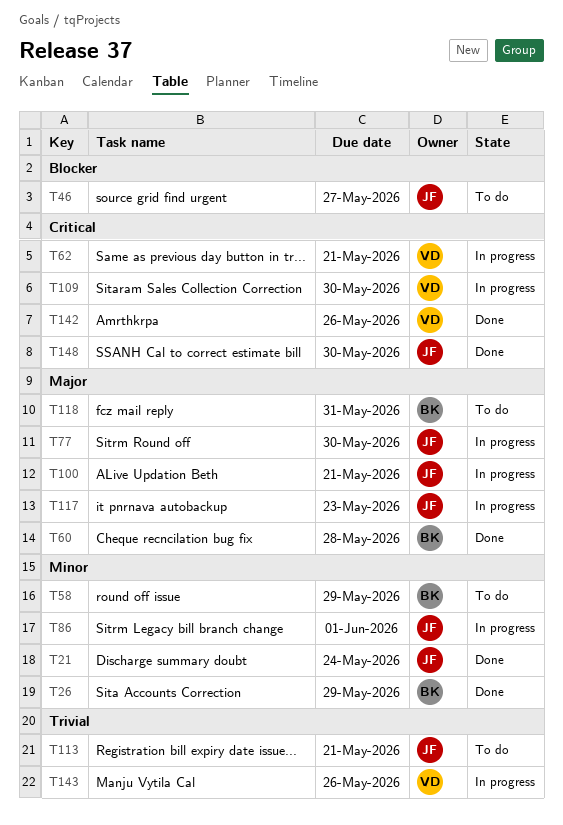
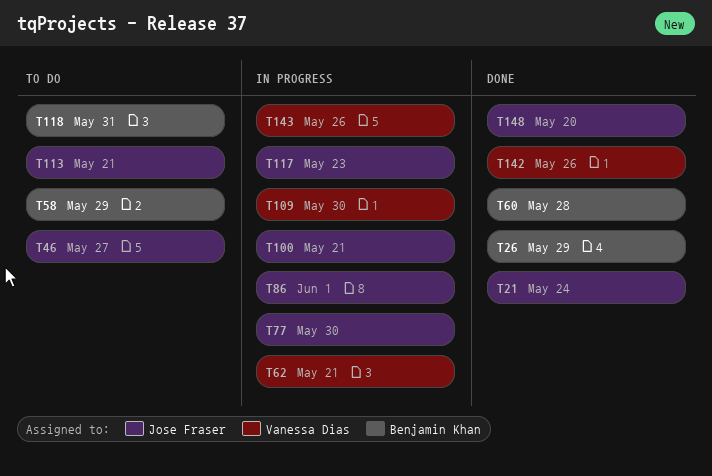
T148, due: May 30 -> May 20

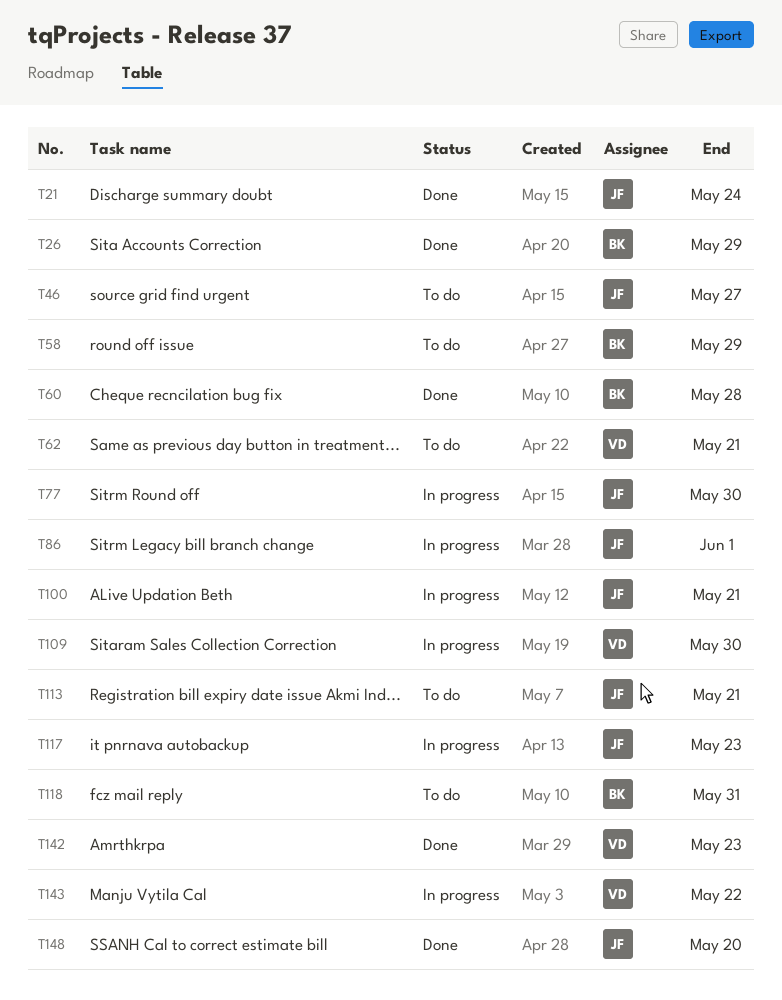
T62, status: In progress -> To do
T142, due: May 26 -> May 23
T143, due: May 26 -> May 22

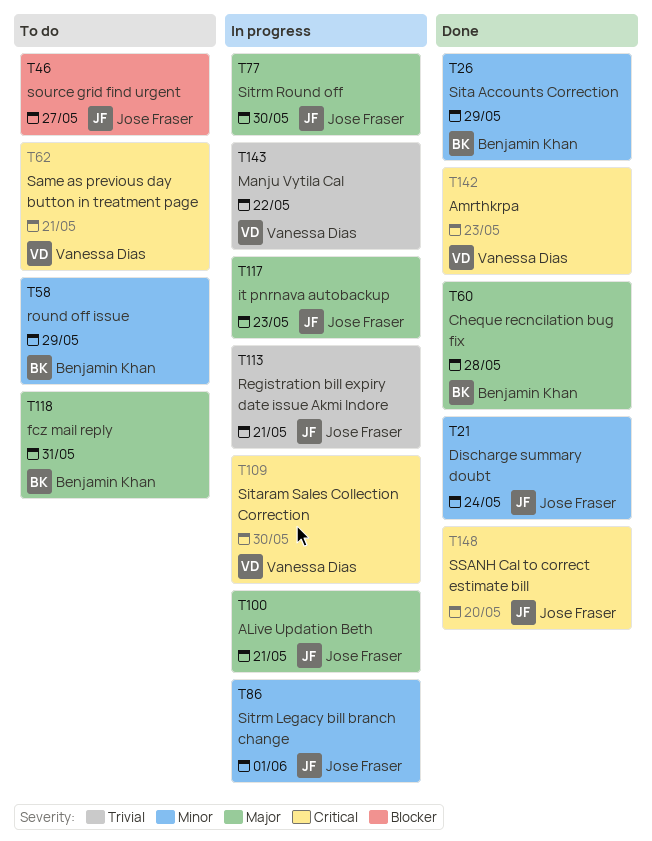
T113, status: To do -> In progress

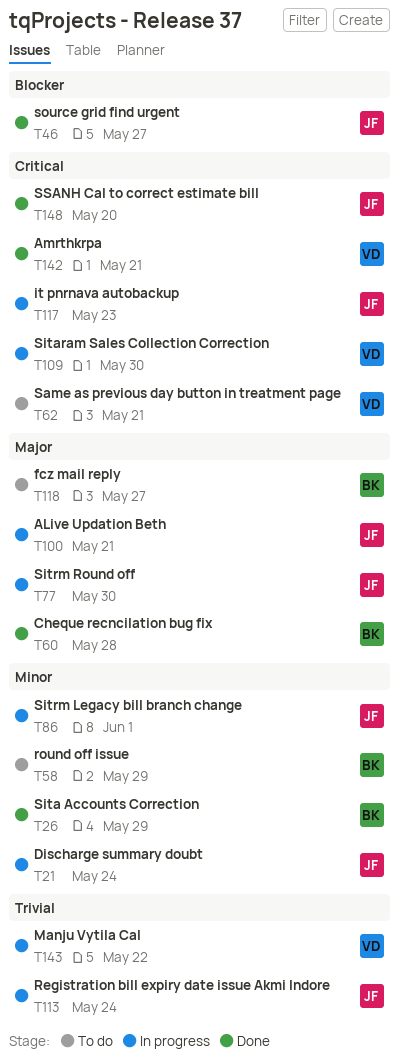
T21, status: Done -> In progress
T46, status: To do -> Done
T113, due: May 21 -> May 24
T117, priority: Major -> Critical
T118, due: May 31 -> May 27
T142, due: May 23 -> May 21

